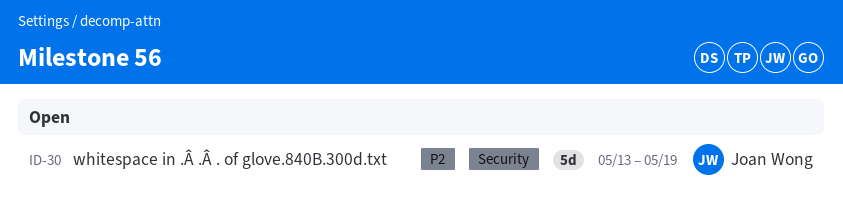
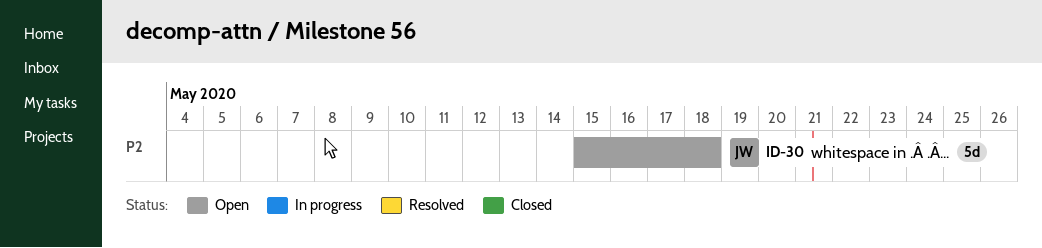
ID-30, start: May 13 -> May 15
ID-30, due: May 19 -> May 18

